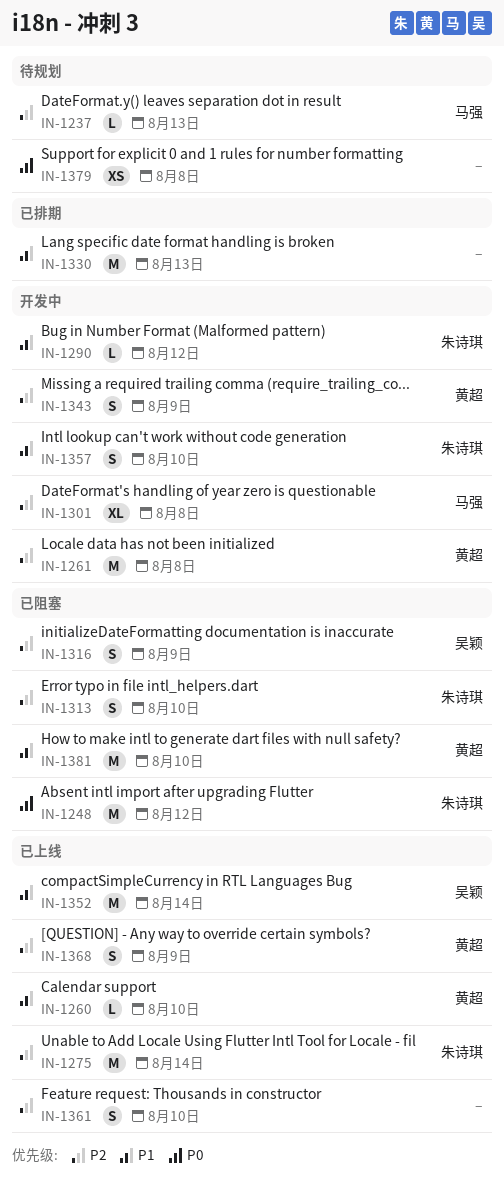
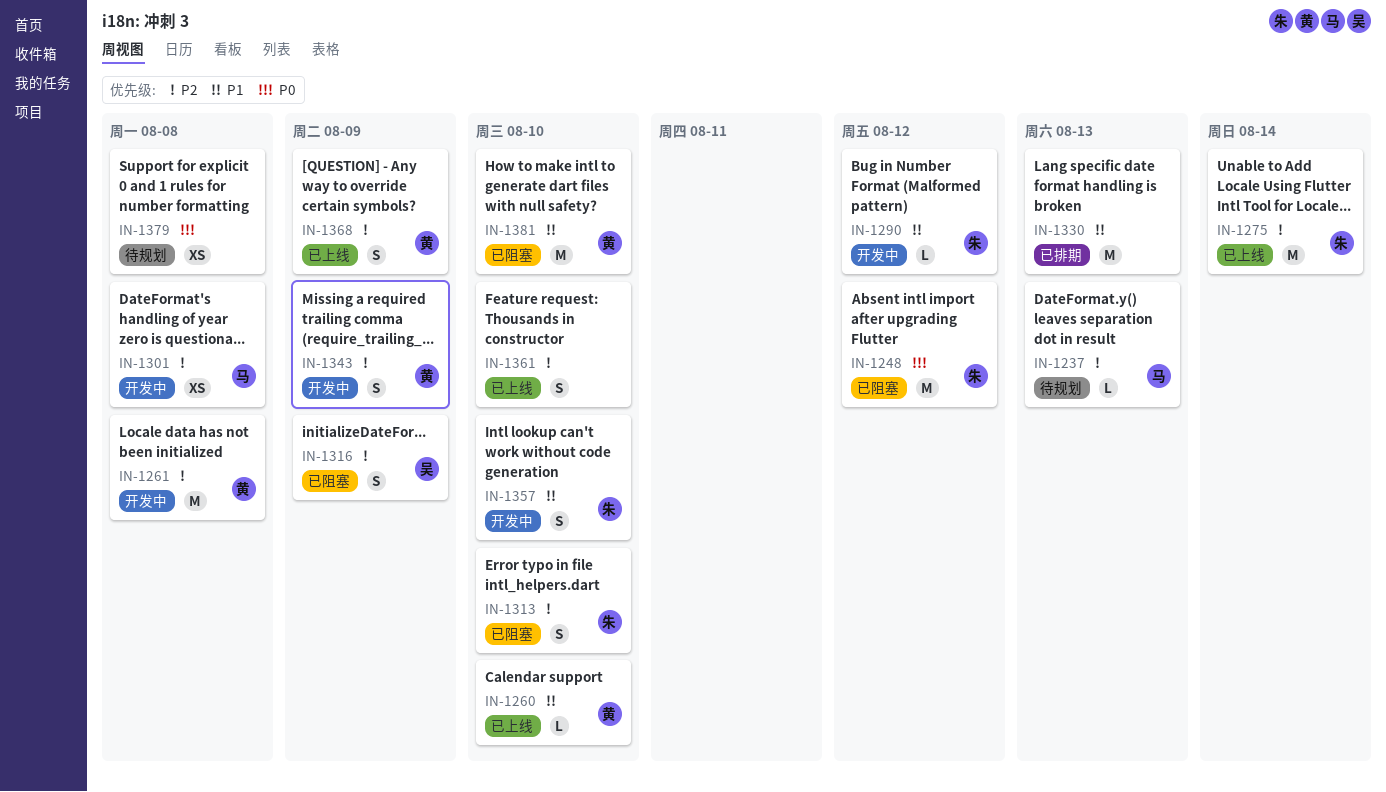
IN-1301, estimate: XL -> XS
IN-1352: present -> none

